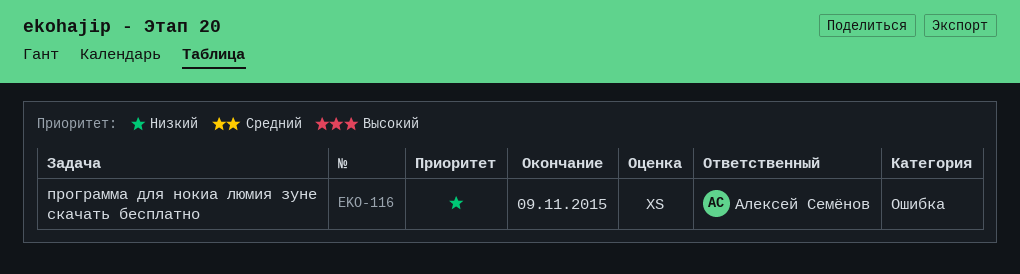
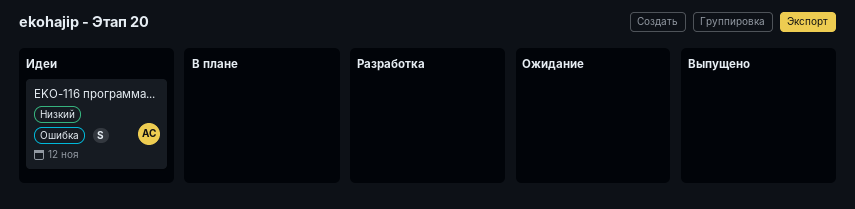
EKO-116, estimate: XS -> S
EKO-116, due: Nov 9 -> Nov 12

